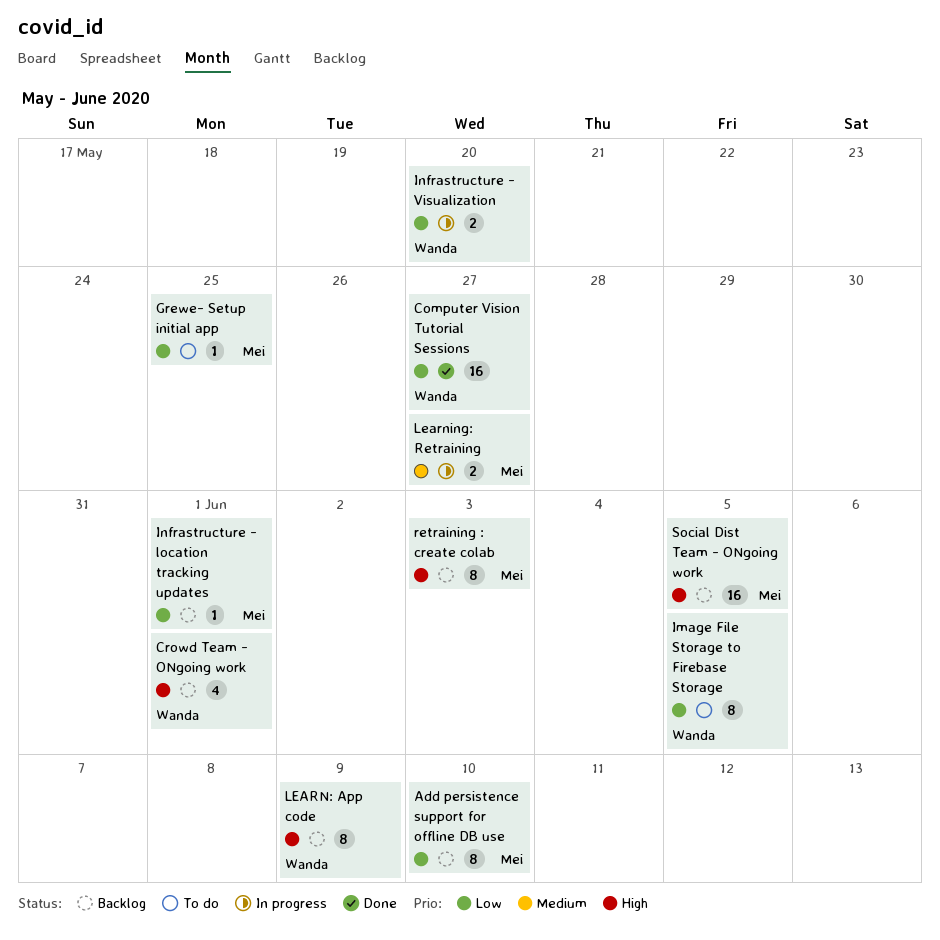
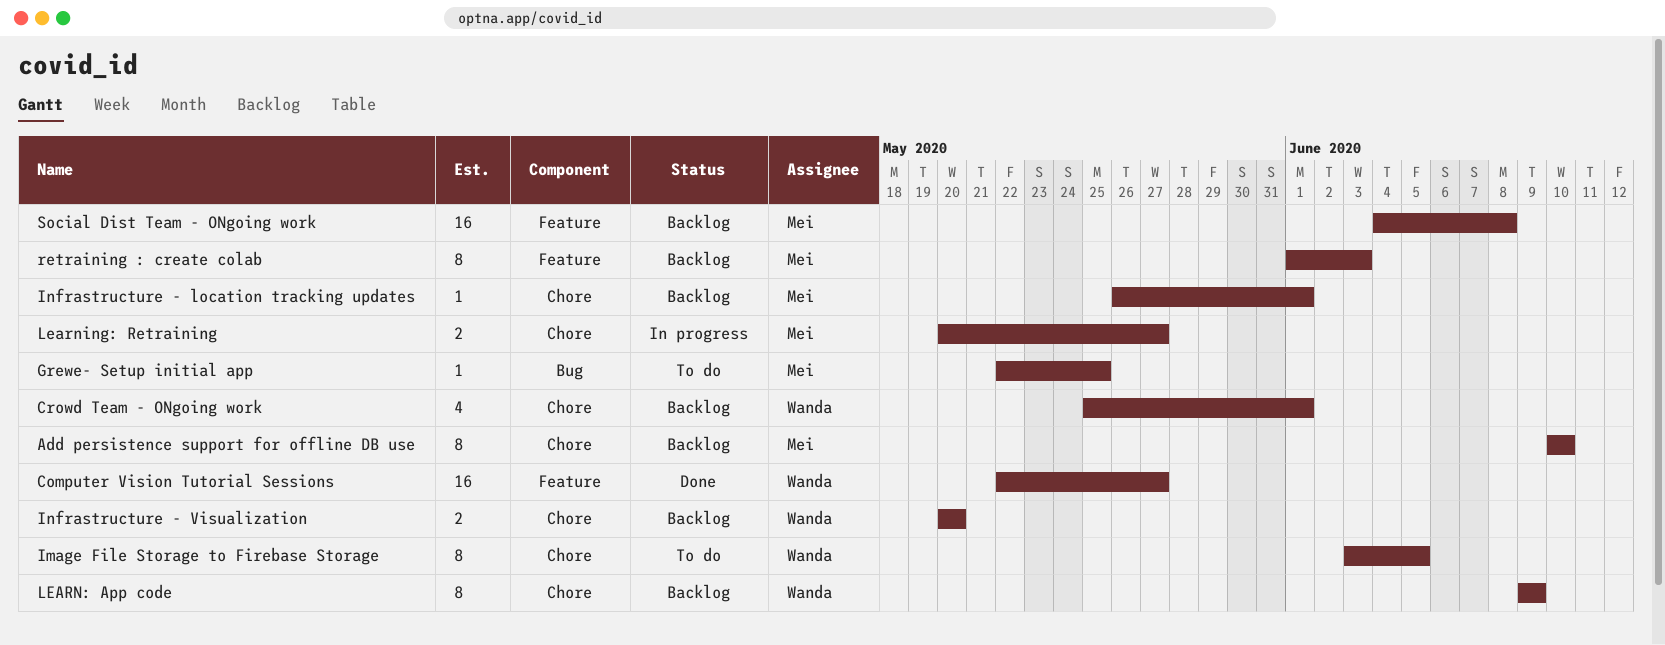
Infrastructure - Visualization, status: In progress -> Backlog
Social Dist Team - ONgoing work, due: Jun 5 -> Jun 8

